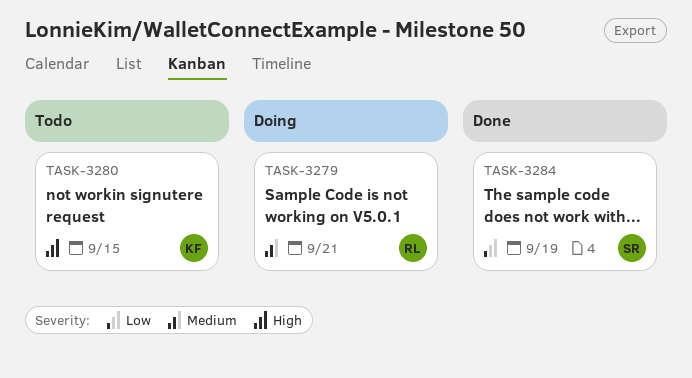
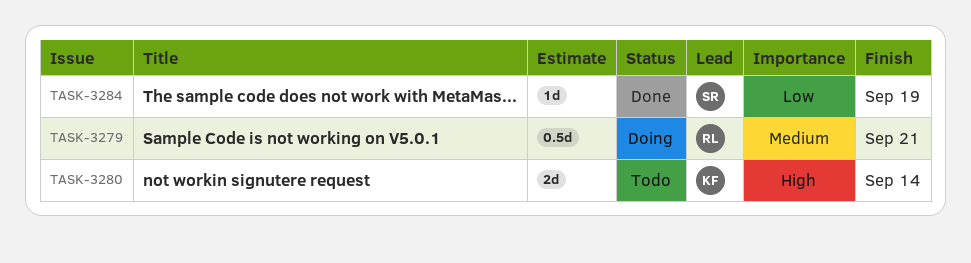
TASK-3280, due: Sep 15 -> Sep 14

